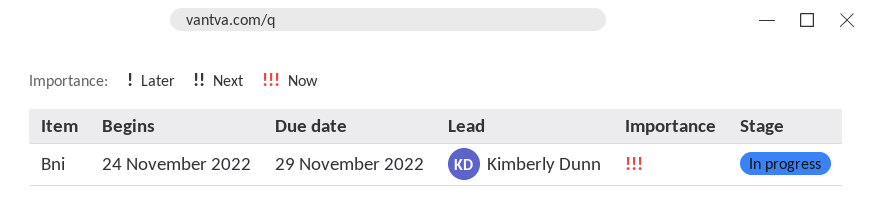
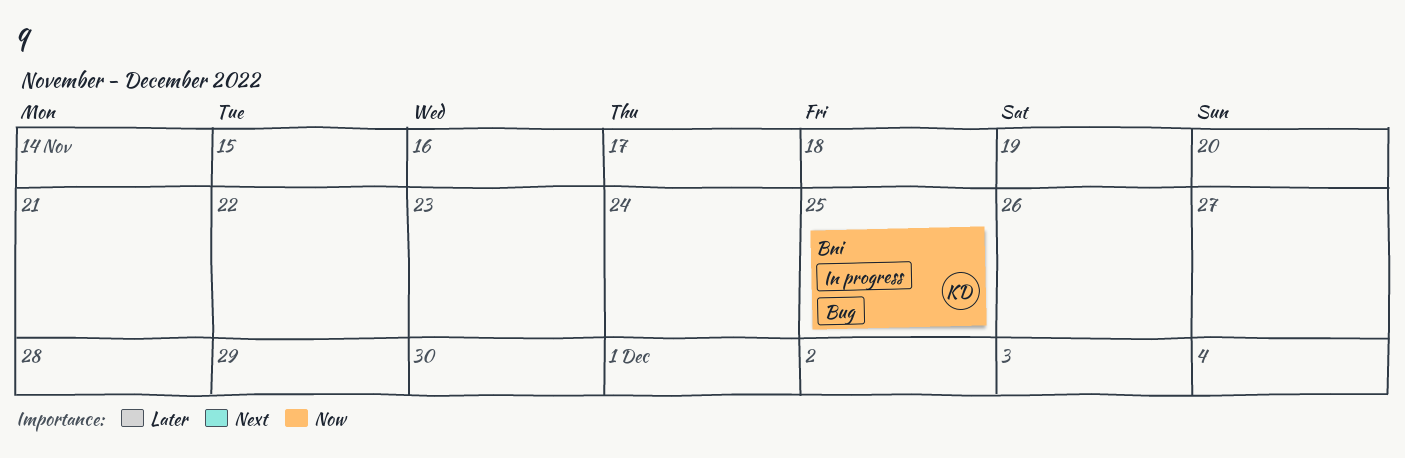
Bni, due: Nov 29 -> Nov 25

